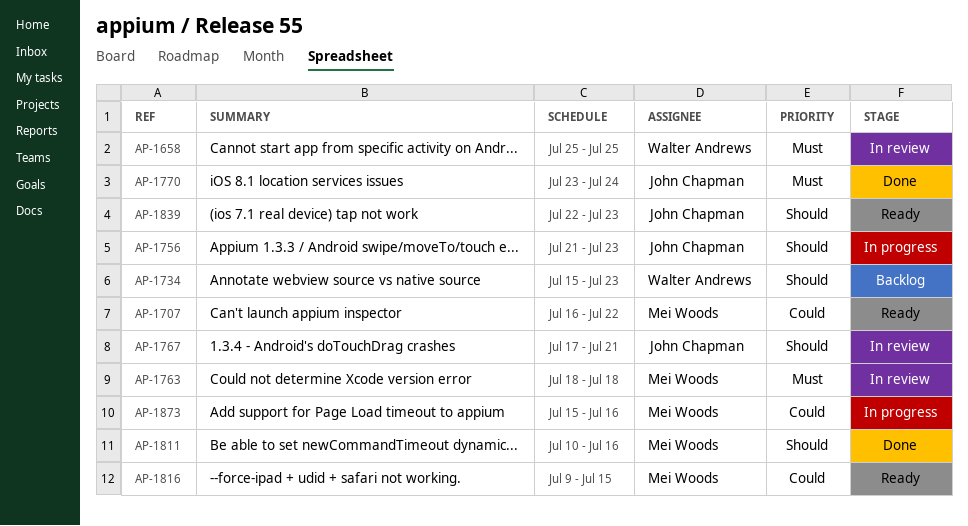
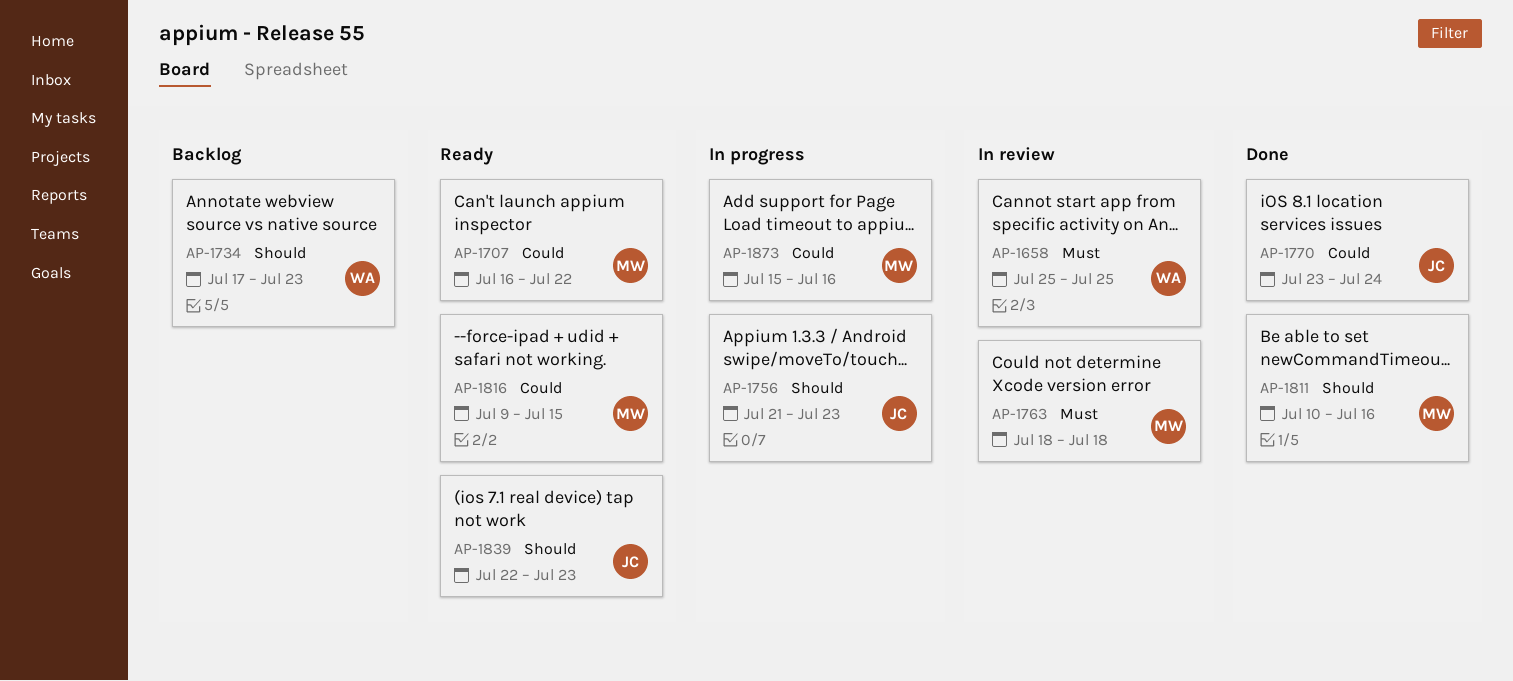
AP-1734, start: Jul 15 -> Jul 17
AP-1767: present -> none
AP-1770, priority: Must -> Could

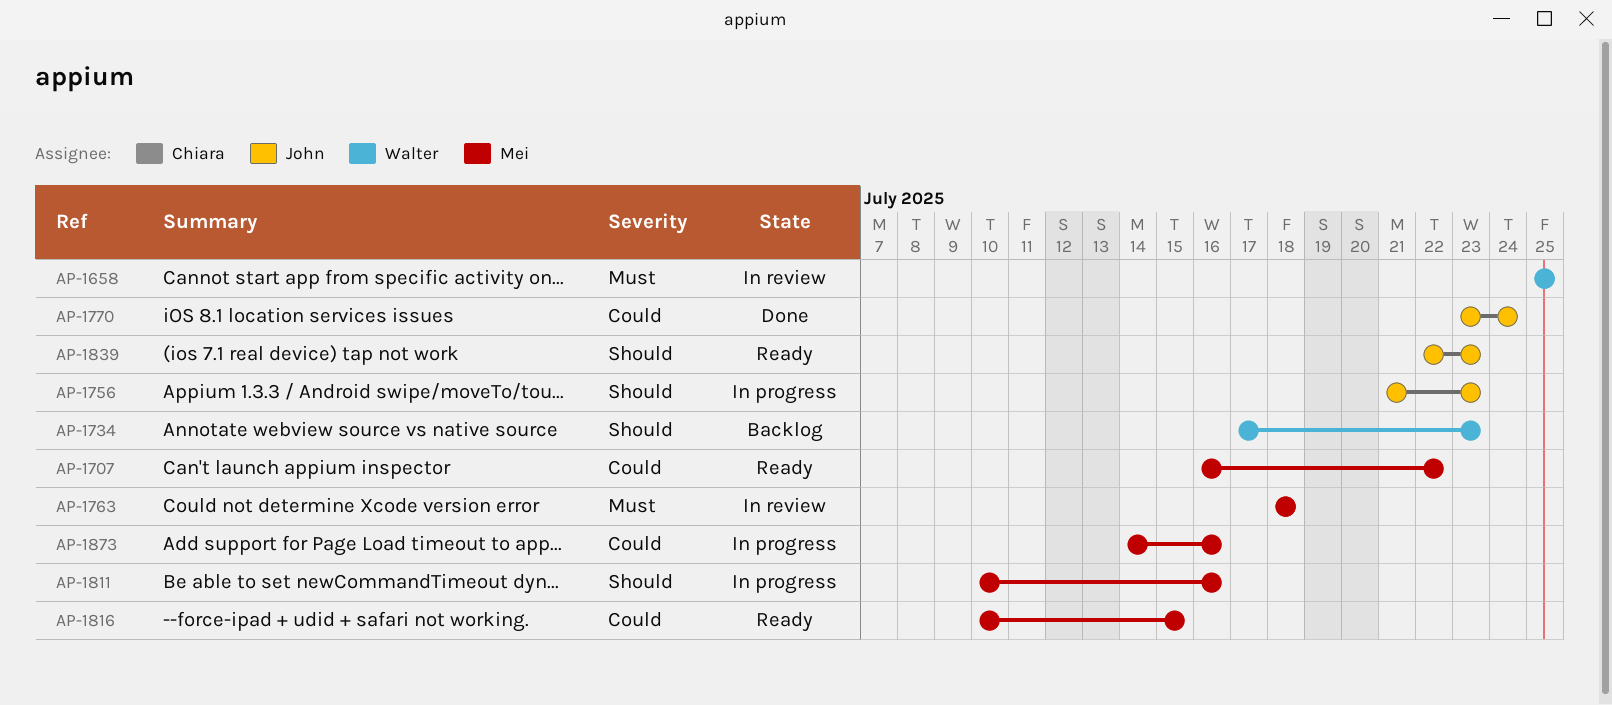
AP-1811, status: Done -> In progress
AP-1816, start: Jul 9 -> Jul 10
AP-1873, start: Jul 15 -> Jul 14

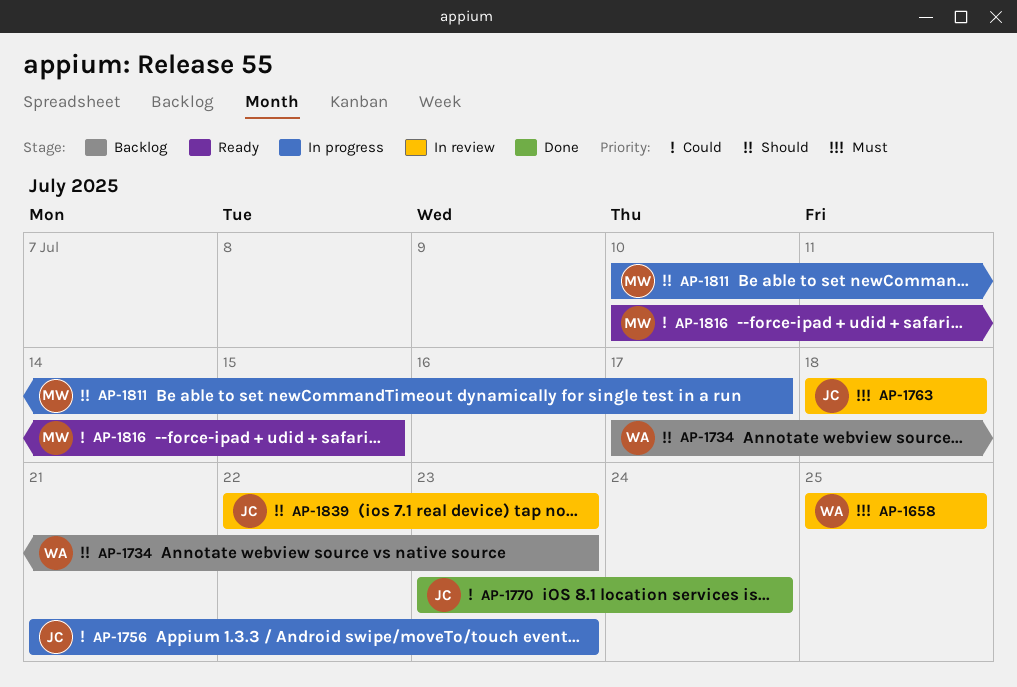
AP-1707: present -> none
AP-1756, priority: Should -> Could
AP-1763, owner: Mei -> John
AP-1811, due: Jul 16 -> Jul 17
AP-1839, status: Ready -> In review
AP-1873: present -> none

